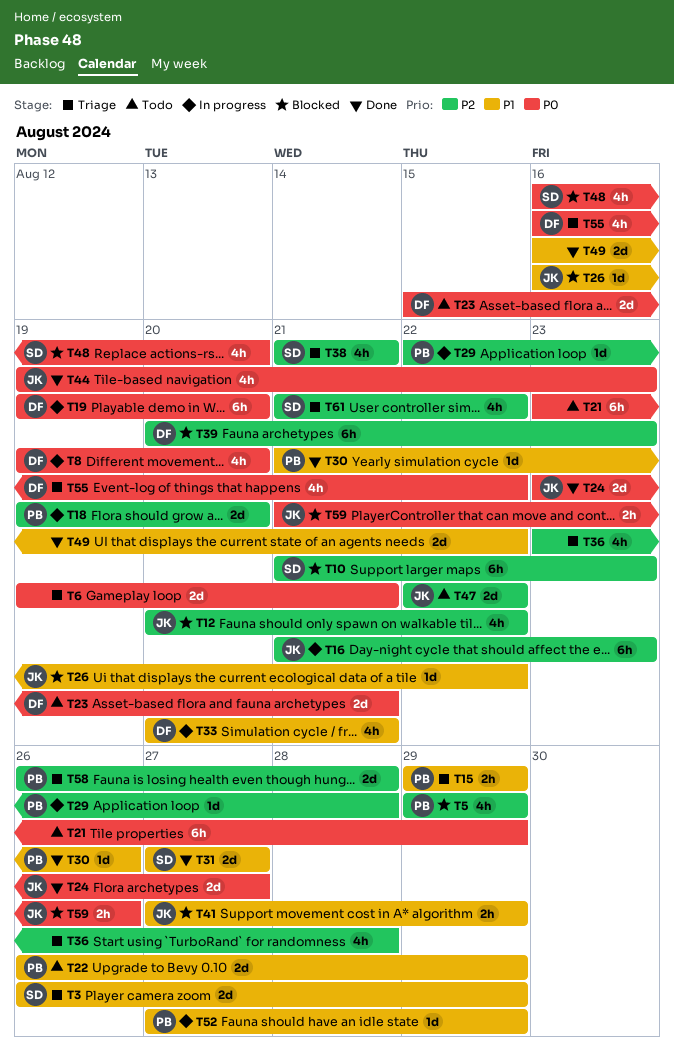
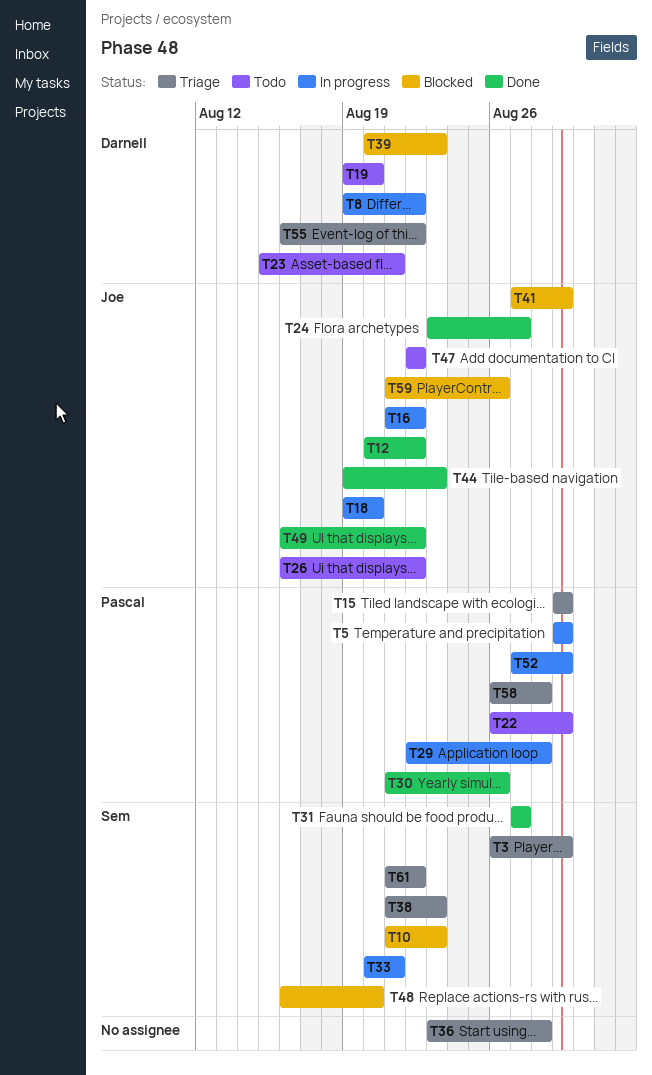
T5, status: Blocked -> In progress
T6: present -> none
T8, due: Aug 20 -> Aug 22
T12, status: Blocked -> Done
T16, due: Aug 23 -> Aug 22
T18, owner: Pascal -> Joe
T19, status: In progress -> Todo
T21: present -> none
T26, status: Blocked -> Todo
T33, owner: Darnell -> Sem
T38, due: Aug 21 -> Aug 23
T49, owner: none -> Joe

